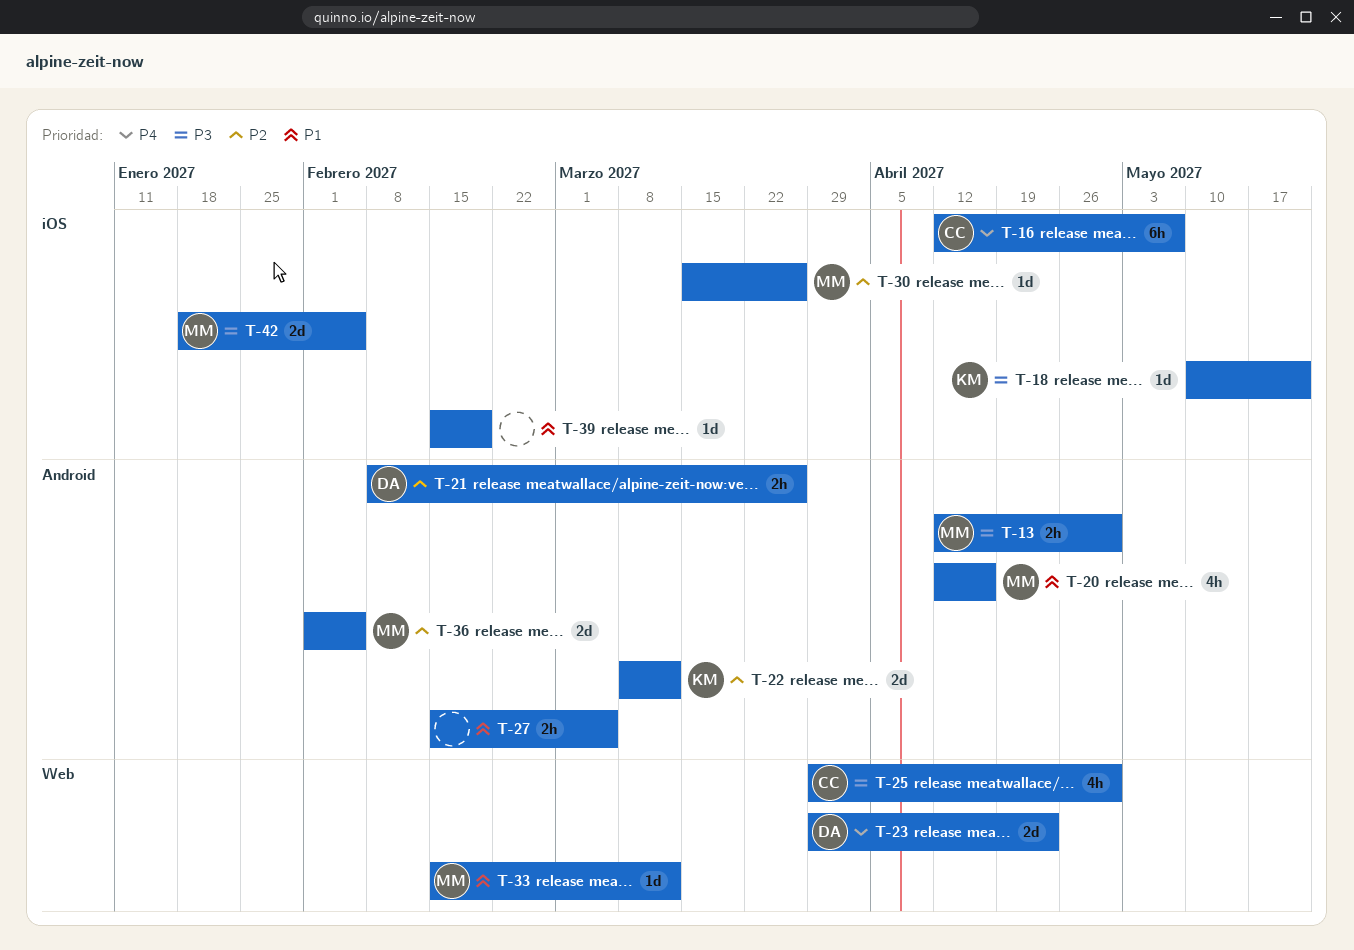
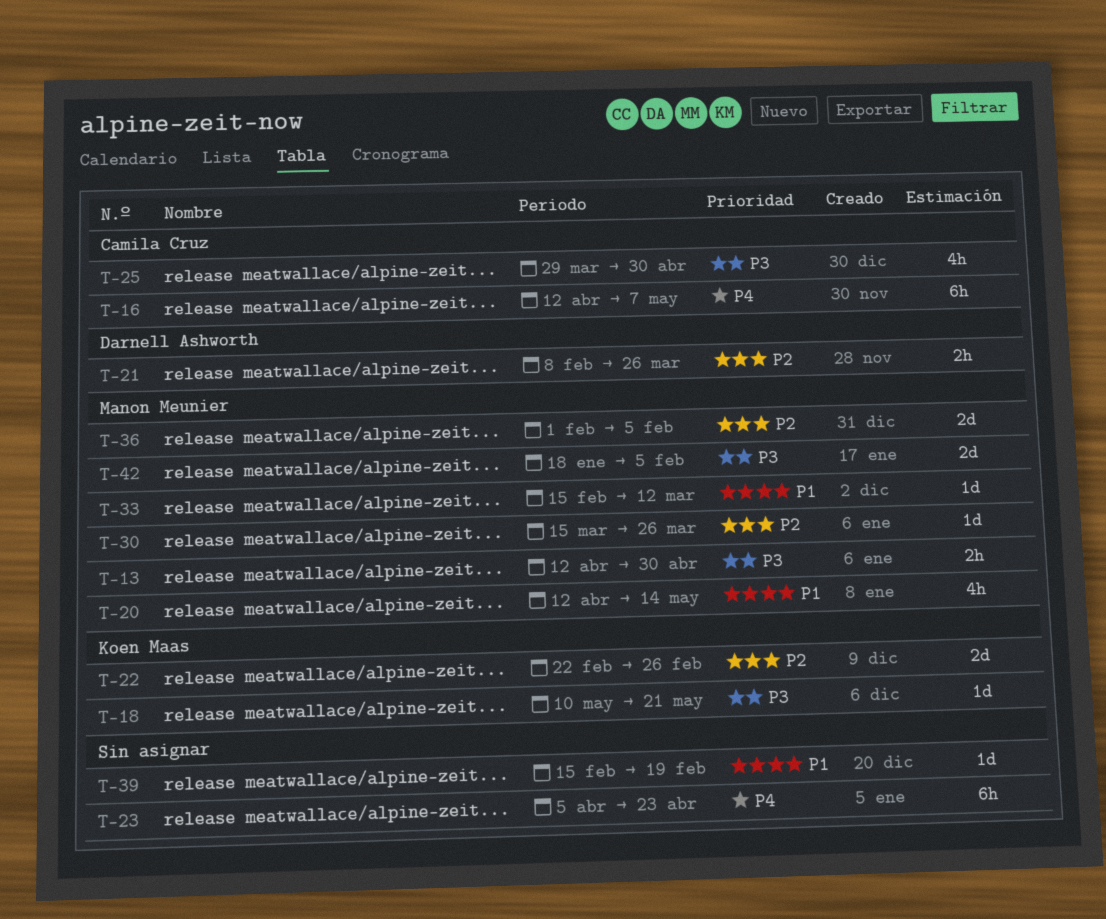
T-20, due: Apr 16 -> May 14
T-22, start: Mar 8 -> Feb 22
T-22, due: Mar 12 -> Feb 26
T-23, owner: Darnell Ashworth -> none
T-23, estimate: 2d -> 6h
T-23, start: Mar 29 -> Apr 5
T-27: present -> none

